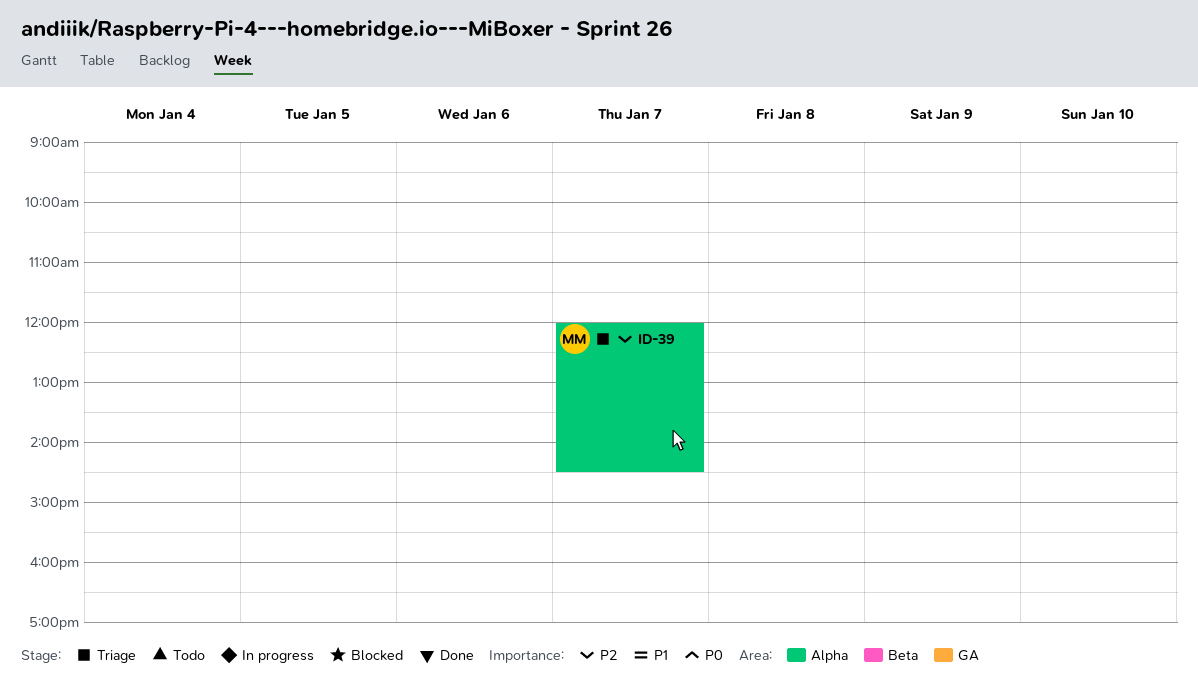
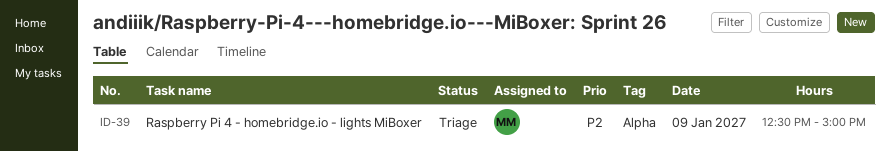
ID-39, day: Jan 7 -> Jan 9
ID-39, begins: 12:00 -> 12:30
ID-39, ends: 14:30 -> 15:00

